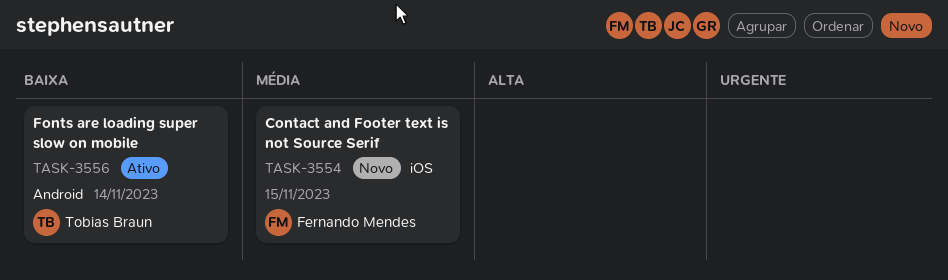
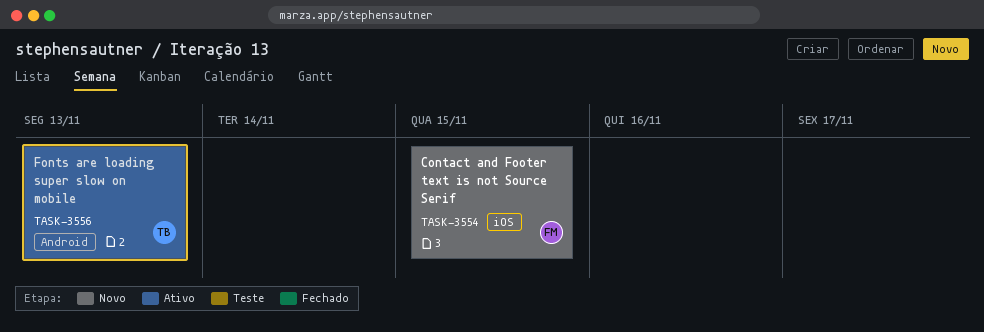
TASK-3556, due: Nov 14 -> Nov 13

